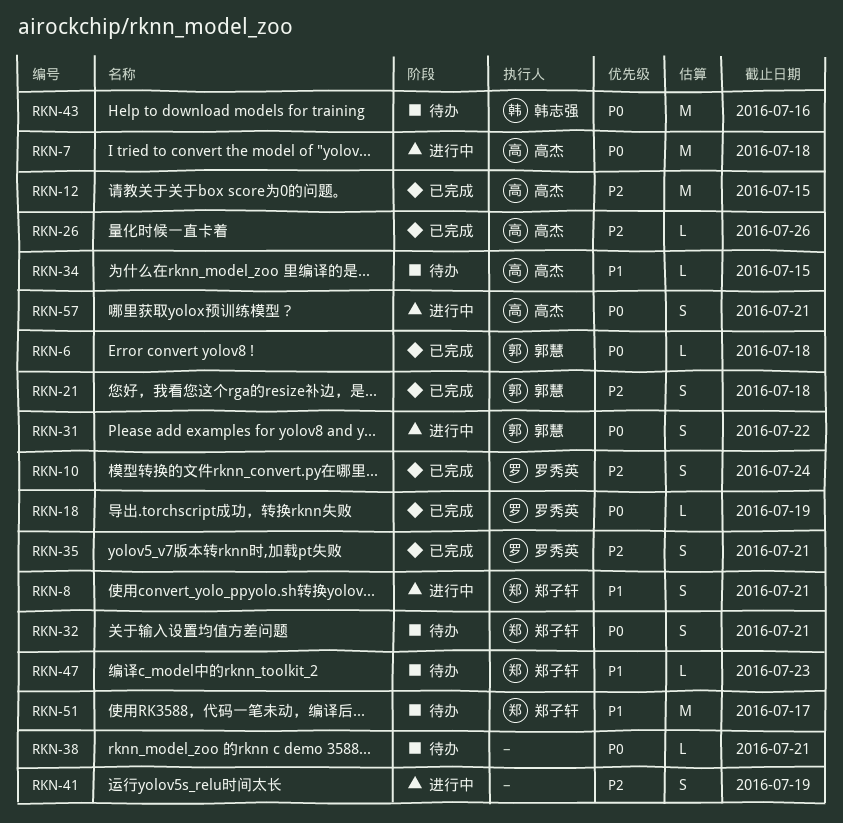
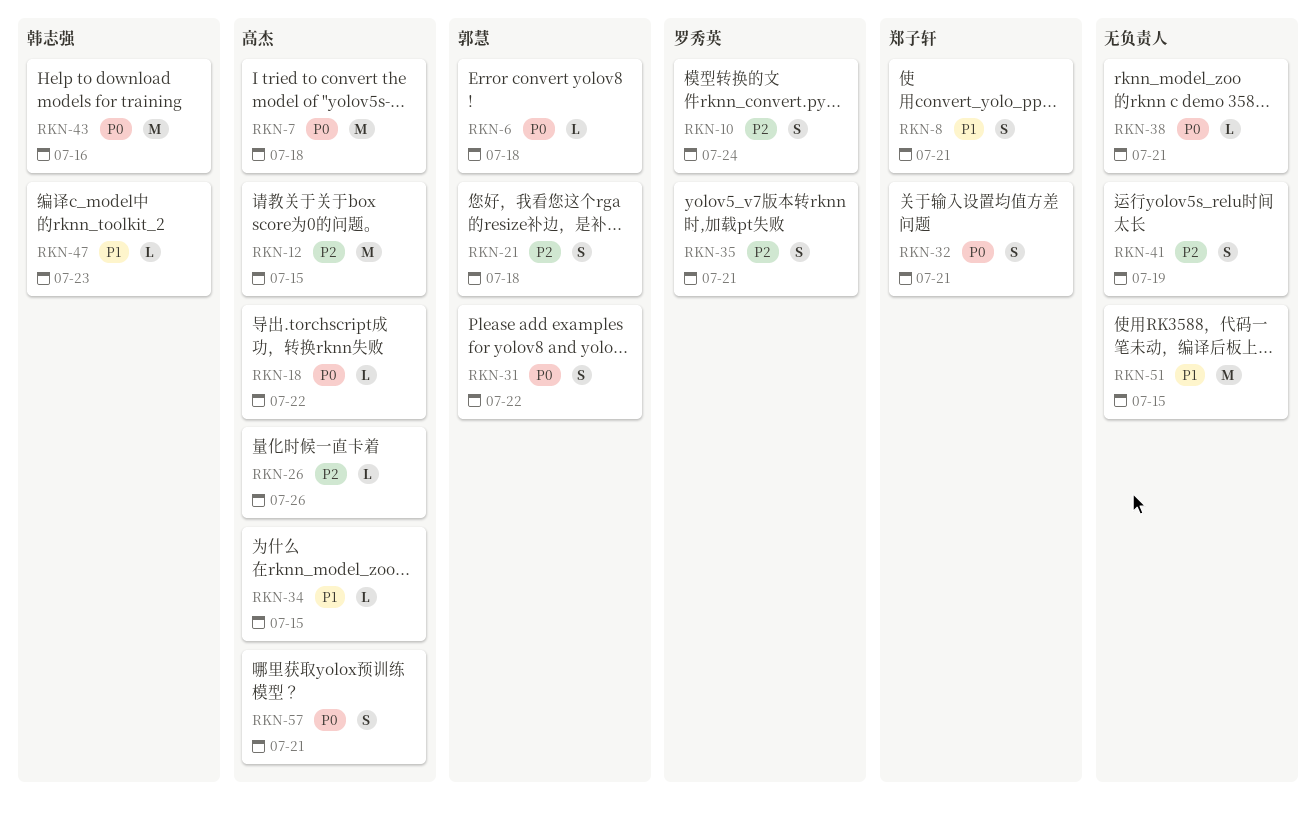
RKN-18, owner: 罗秀英 -> 高杰
RKN-18, due: Jul 19 -> Jul 22
RKN-47, owner: 郑子轩 -> 韩志强
RKN-51, owner: 郑子轩 -> none
RKN-51, due: Jul 17 -> Jul 15

